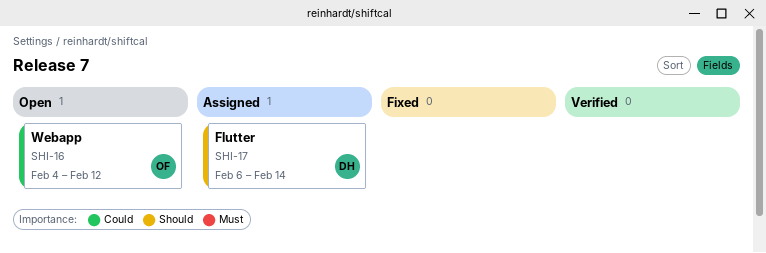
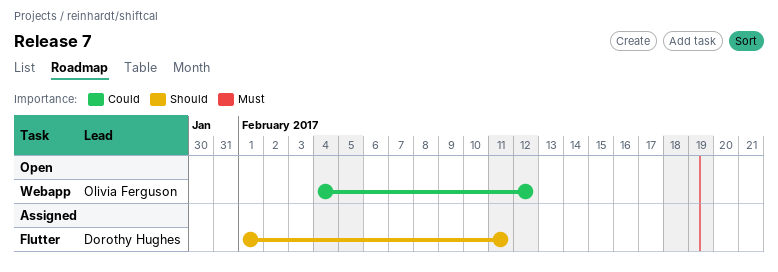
Flutter, start: Feb 6 -> Feb 1
Flutter, due: Feb 14 -> Feb 11

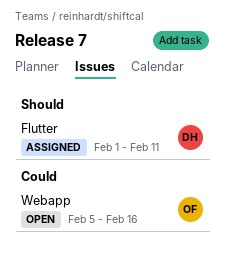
Webapp, start: Feb 4 -> Feb 5
Webapp, due: Feb 12 -> Feb 16

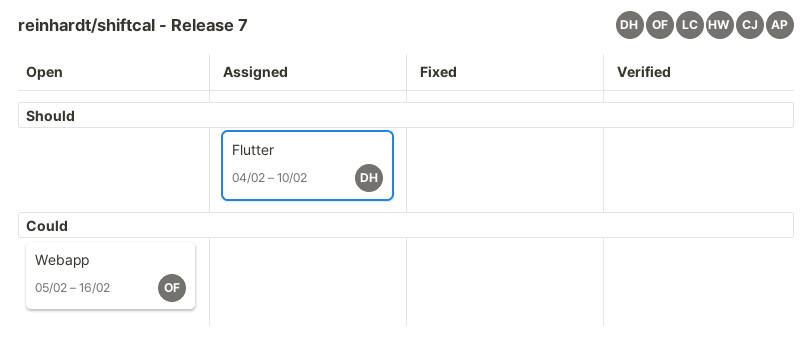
Flutter, start: Feb 1 -> Feb 4
Flutter, due: Feb 11 -> Feb 10

